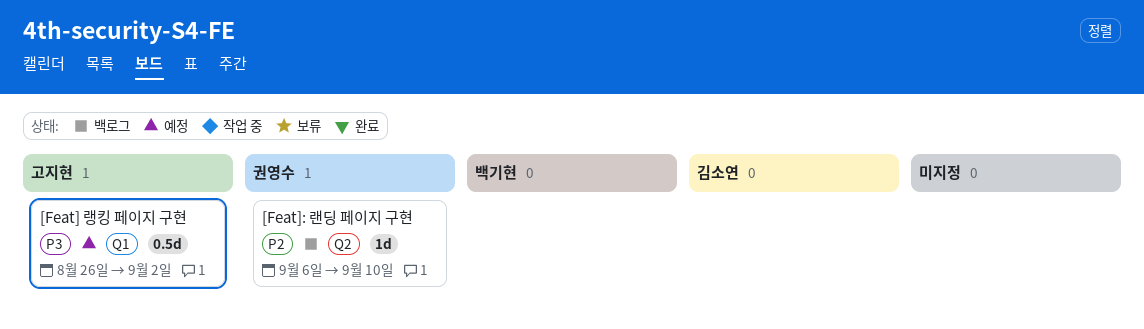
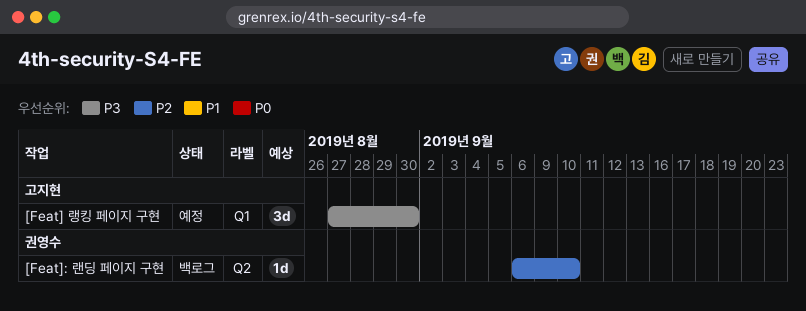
[Feat] 랭킹 페이지 구현, estimate: 0.5d -> 3d
[Feat] 랭킹 페이지 구현, start: Aug 26 -> Aug 27
[Feat] 랭킹 페이지 구현, due: Sep 2 -> Aug 30

